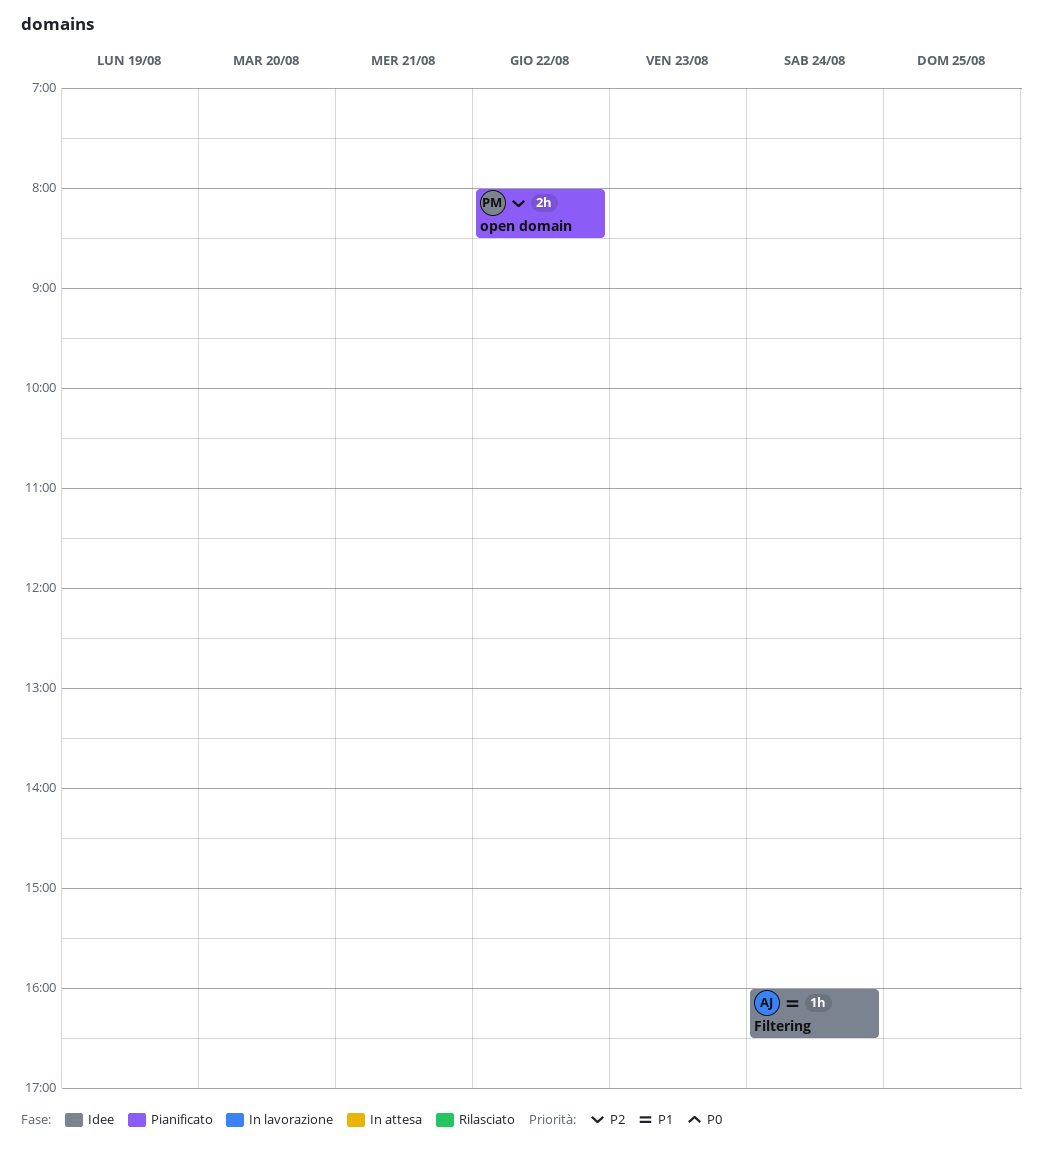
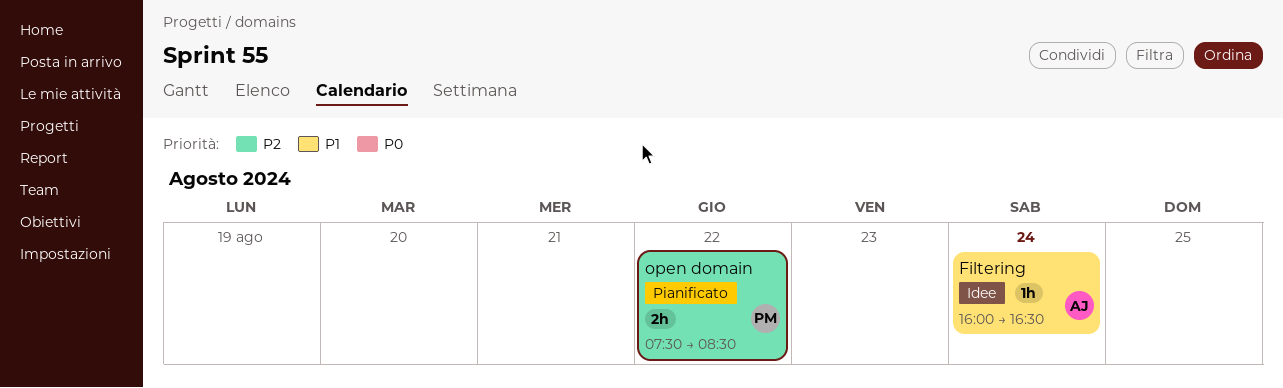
open domain, begins: 08:00 -> 07:30

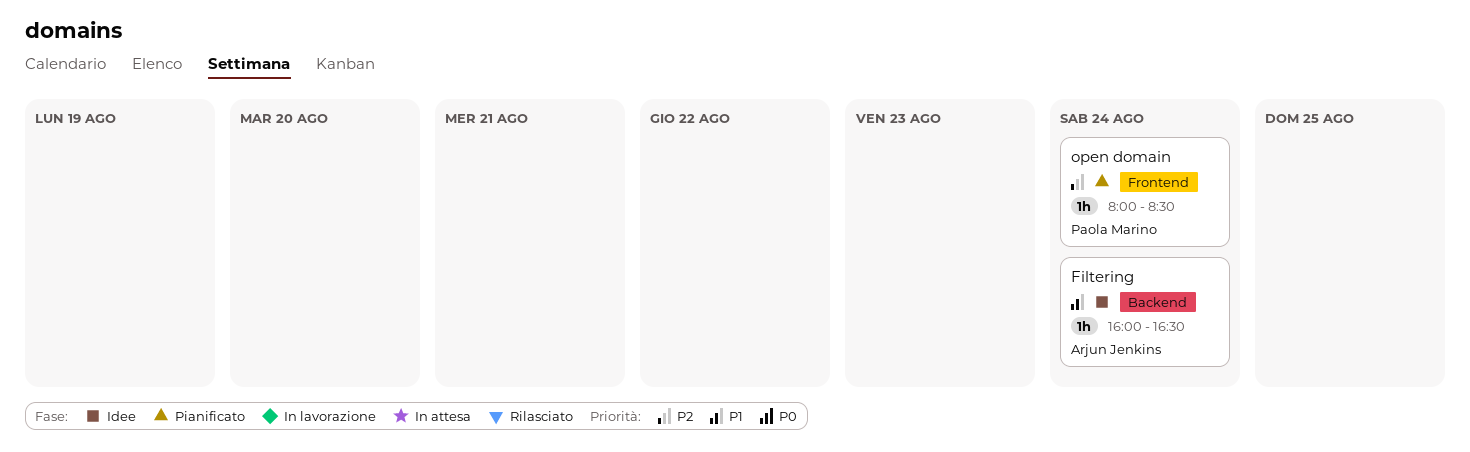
open domain, estimate: 2h -> 1h
open domain, day: Aug 22 -> Aug 24
open domain, begins: 07:30 -> 08:00

